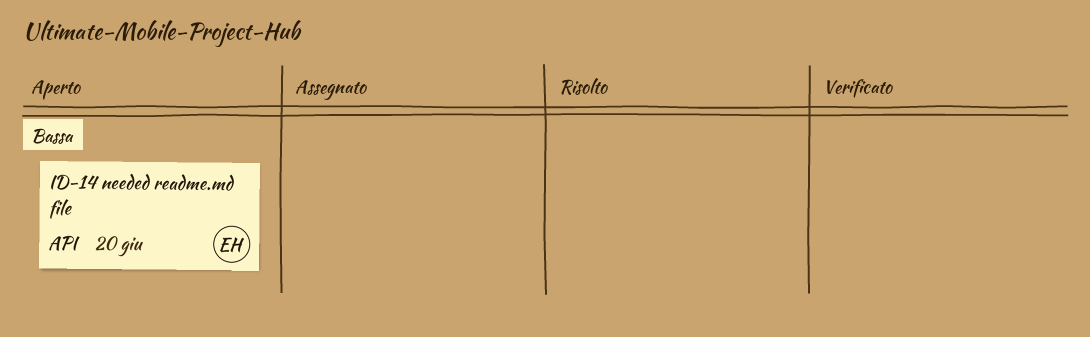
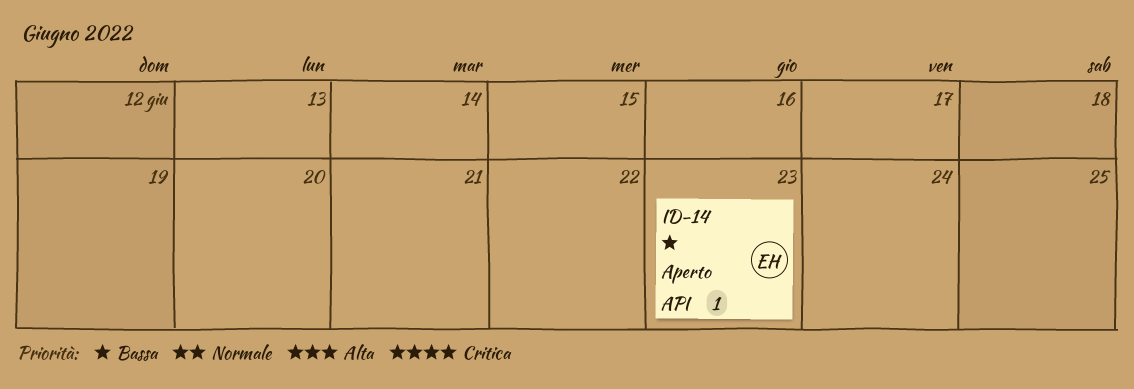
ID-14, due: Jun 20 -> Jun 23

